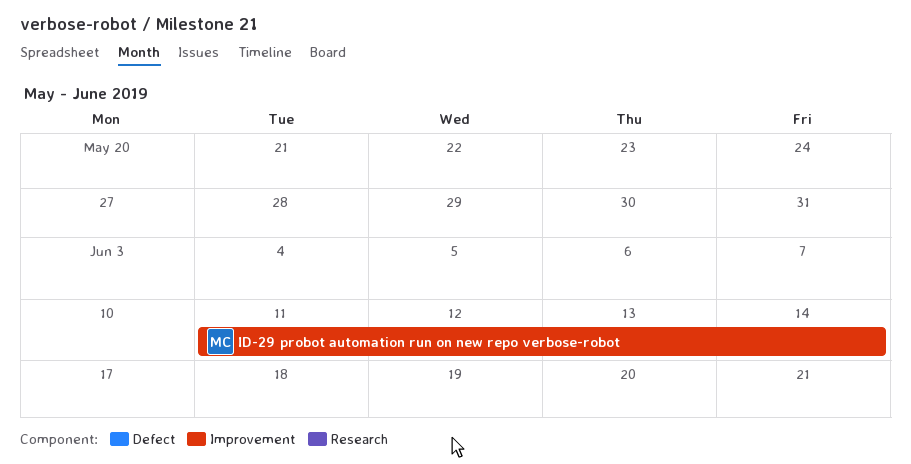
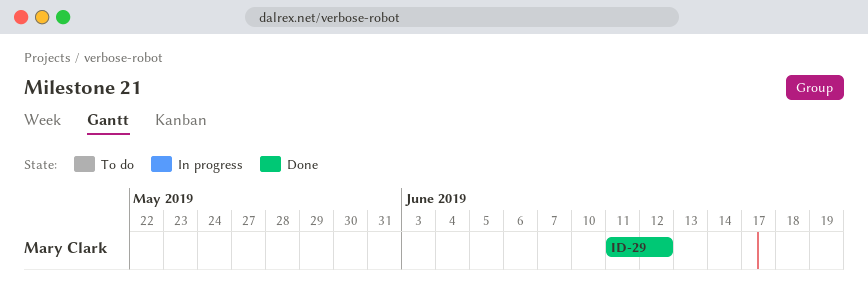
ID-29, due: Jun 14 -> Jun 12

